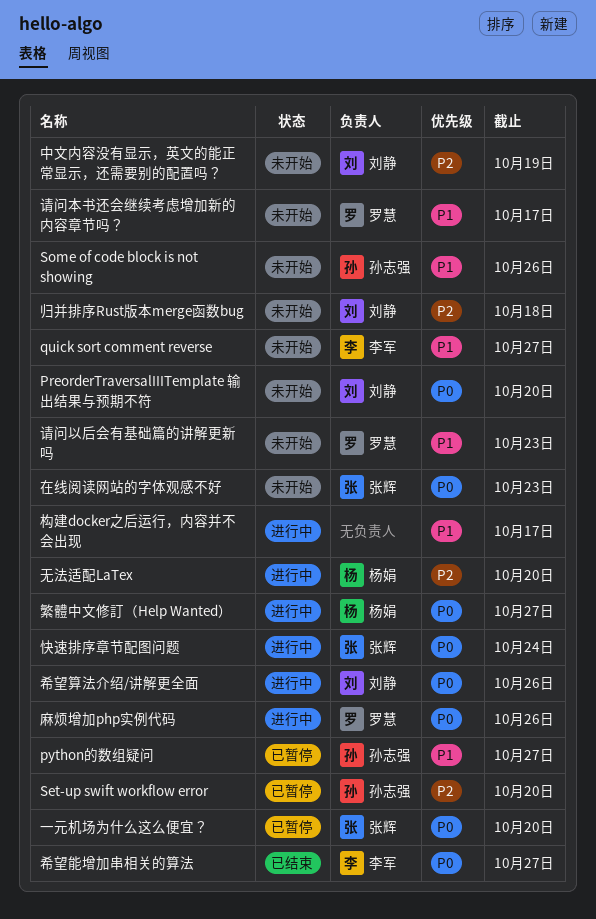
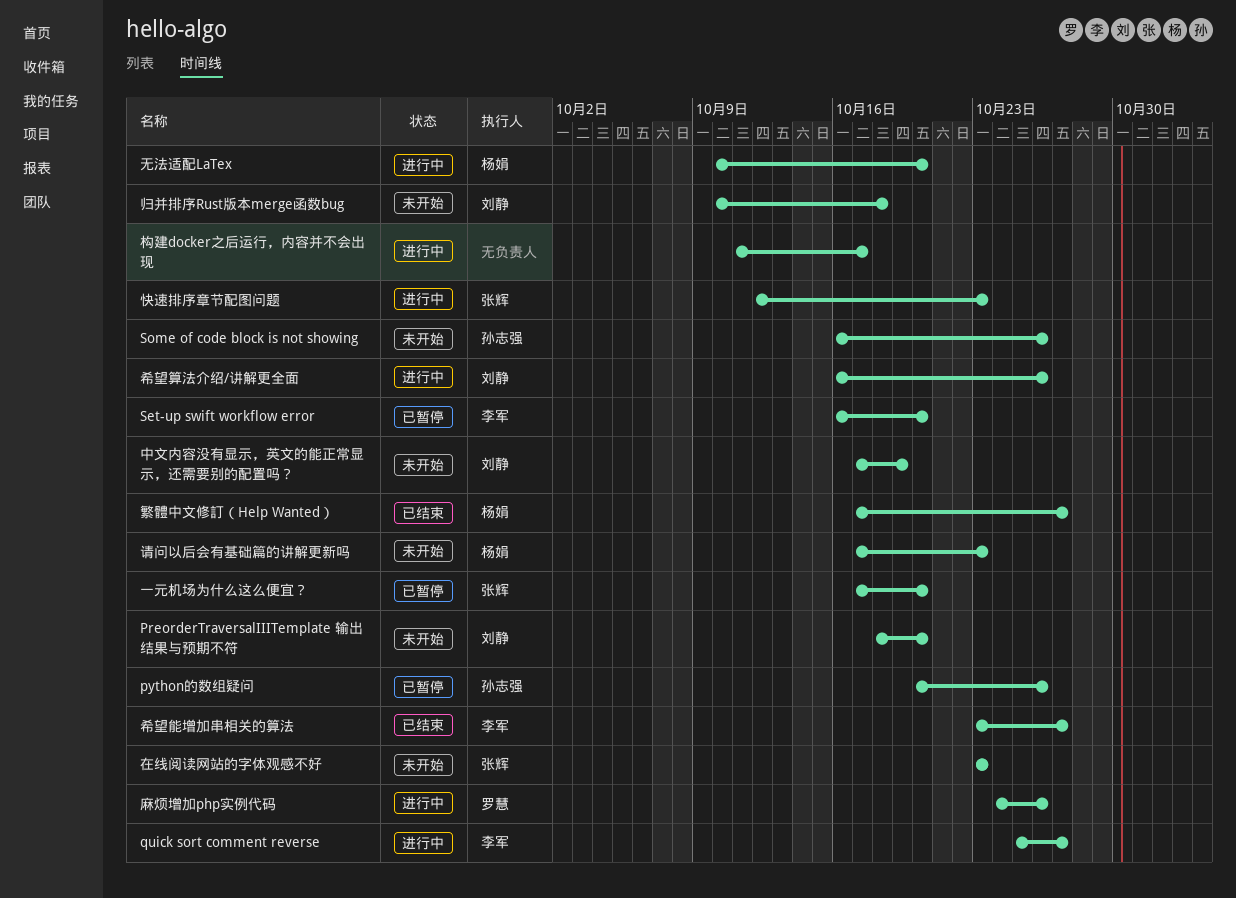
python的数组疑问, due: Oct 27 -> Oct 26
quick sort comment reverse, status: 未开始 -> 进行中
Set-up swift workflow error, owner: 孙志强 -> 李军
快速排序章节配图问题, due: Oct 24 -> Oct 23
繁體中文修訂（Help Wanted）, status: 进行中 -> 已结束
请问以后会有基础篇的讲解更新吗, owner: 罗慧 -> 杨娟
请问本书还会继续考虑增加新的内容章节吗？: present -> none

